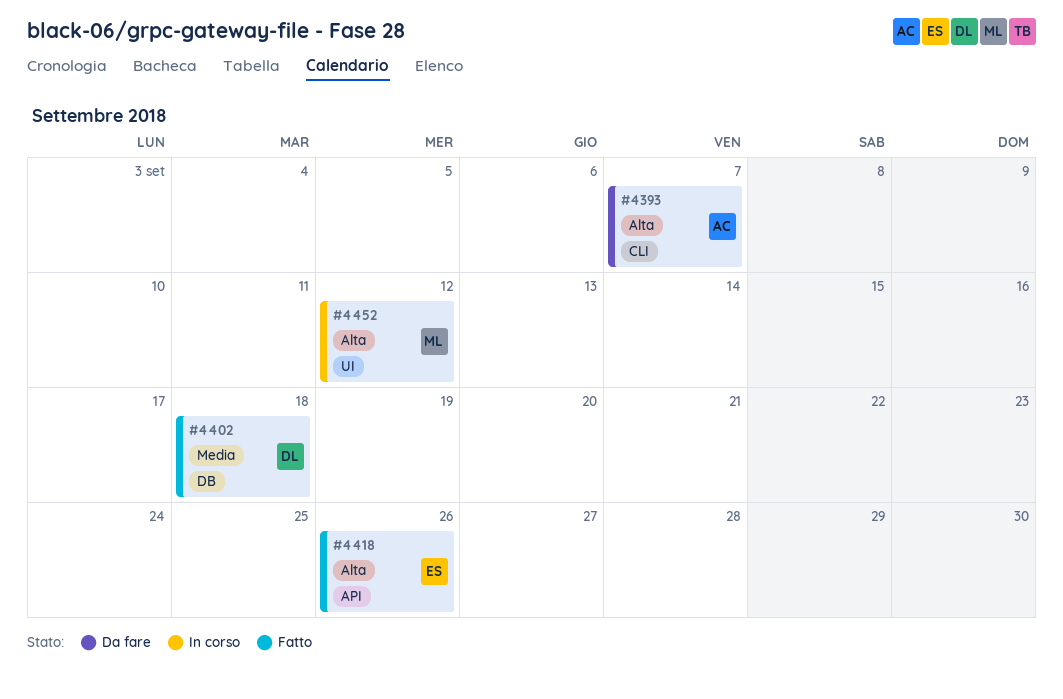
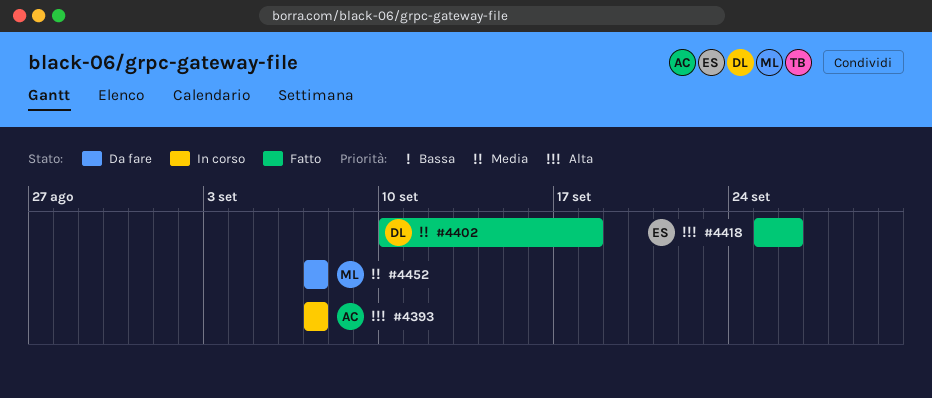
#4393, status: Da fare -> In corso
#4452, status: In corso -> Da fare
#4452, priority: Alta -> Media
#4452, due: Sep 12 -> Sep 7

